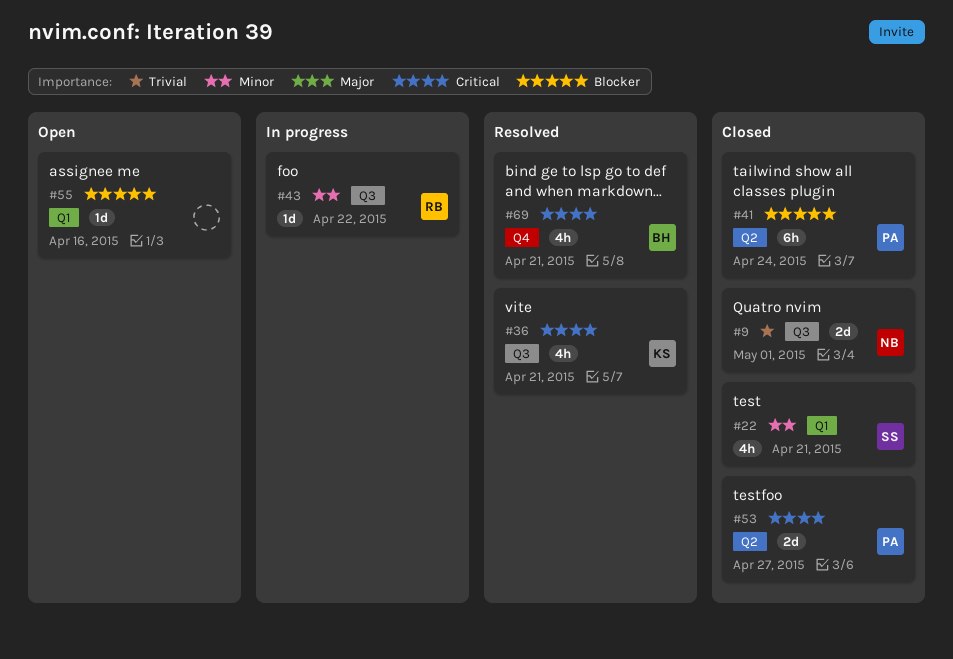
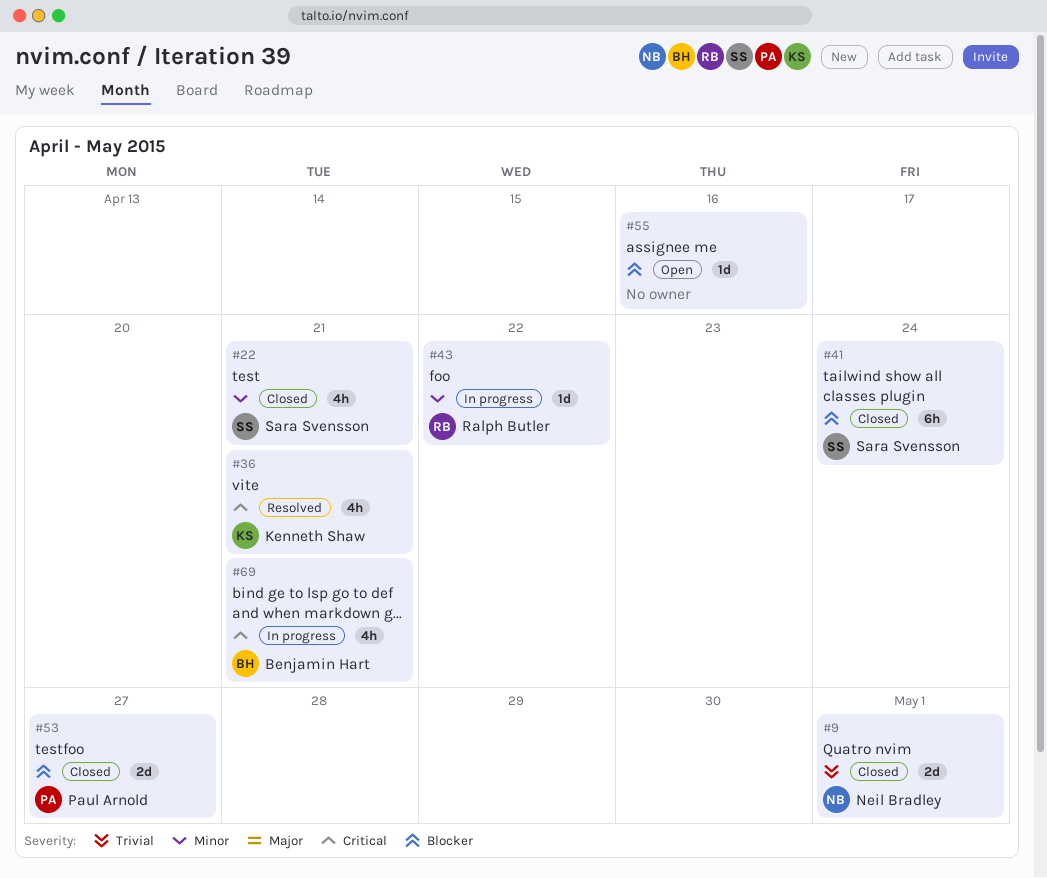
#41, owner: Paul Arnold -> Sara Svensson
#53, priority: Critical -> Blocker
#69, status: Resolved -> In progress

